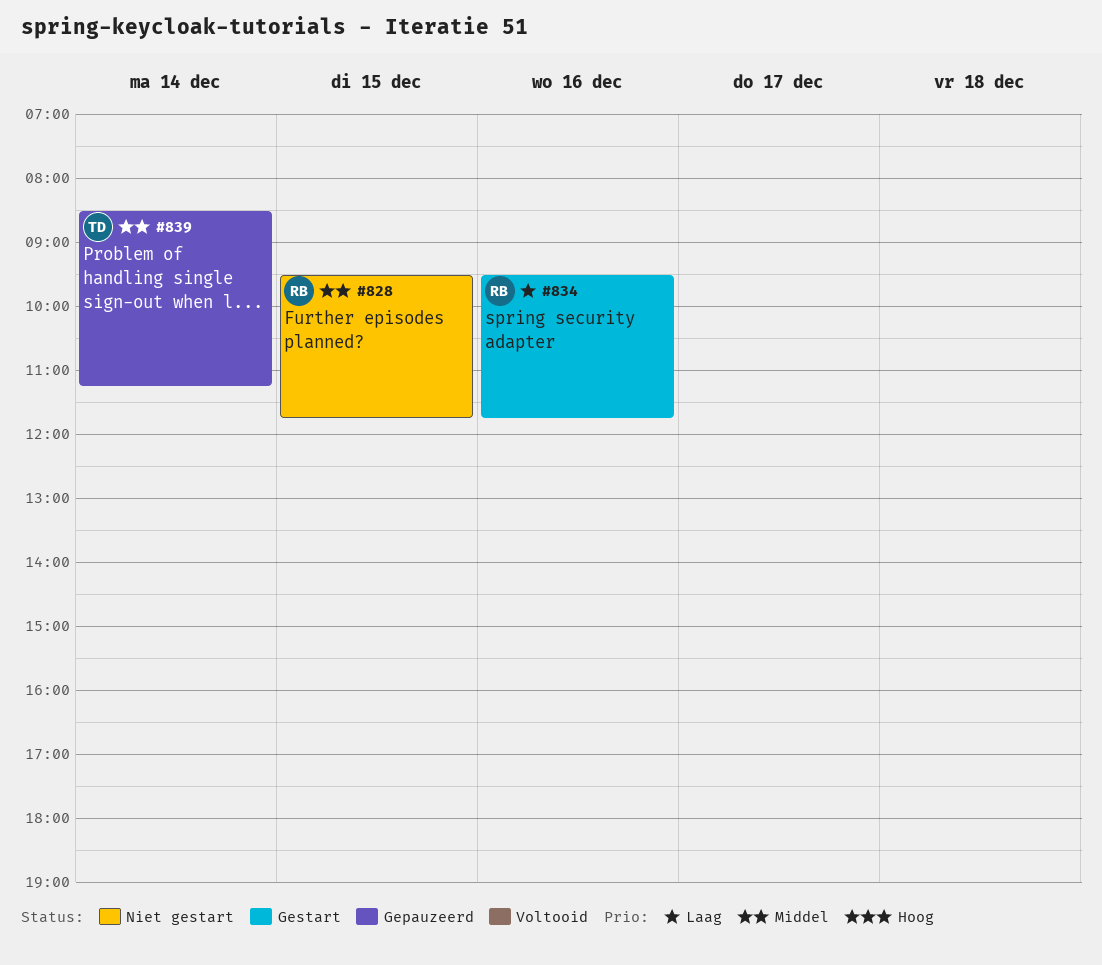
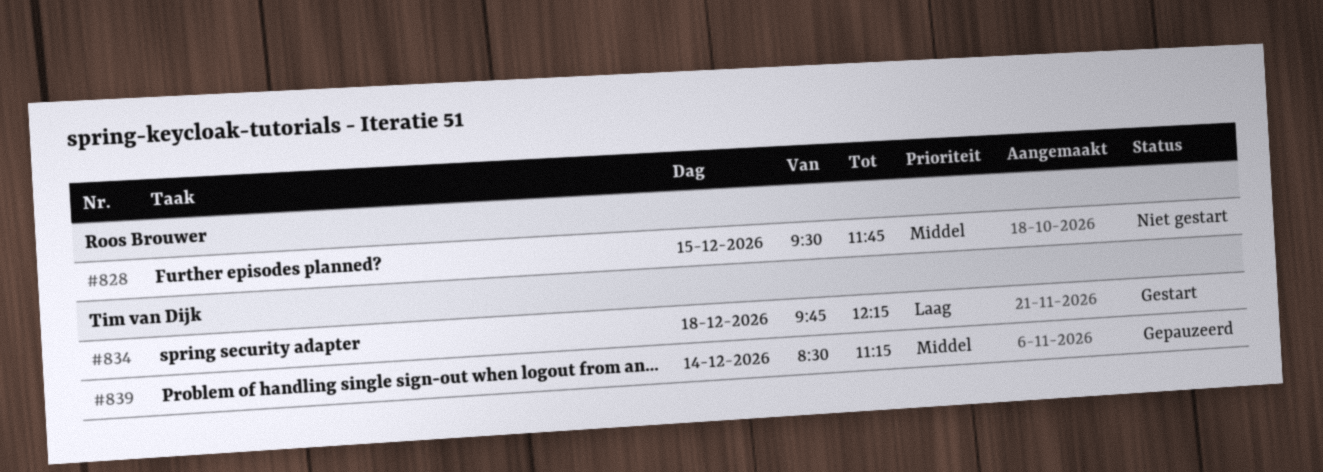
#834, owner: Roos Brouwer -> Tim van Dijk
#834, day: Dec 16 -> Dec 18
#834, begins: 09:30 -> 09:45
#834, ends: 11:45 -> 12:15

